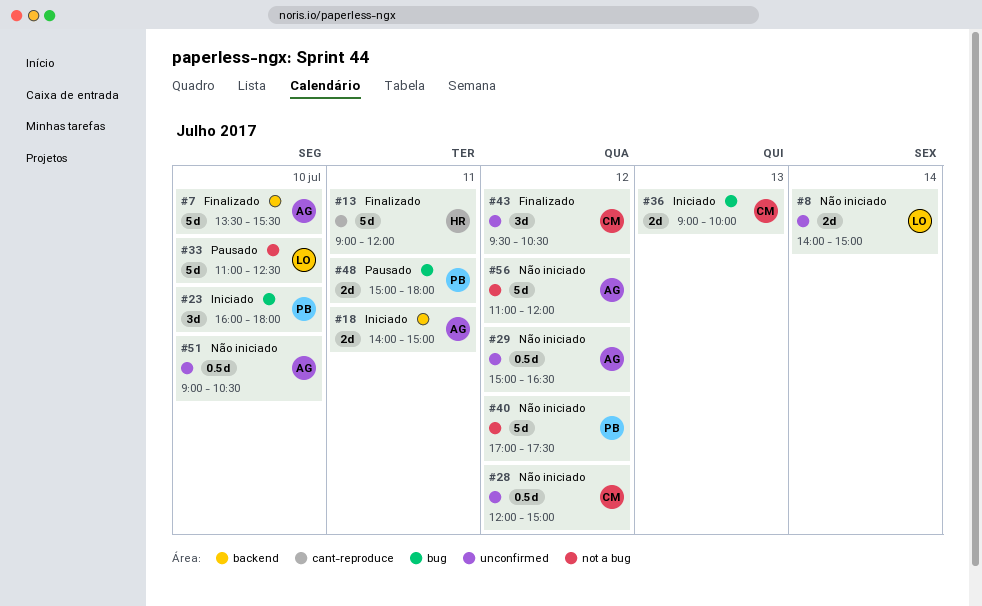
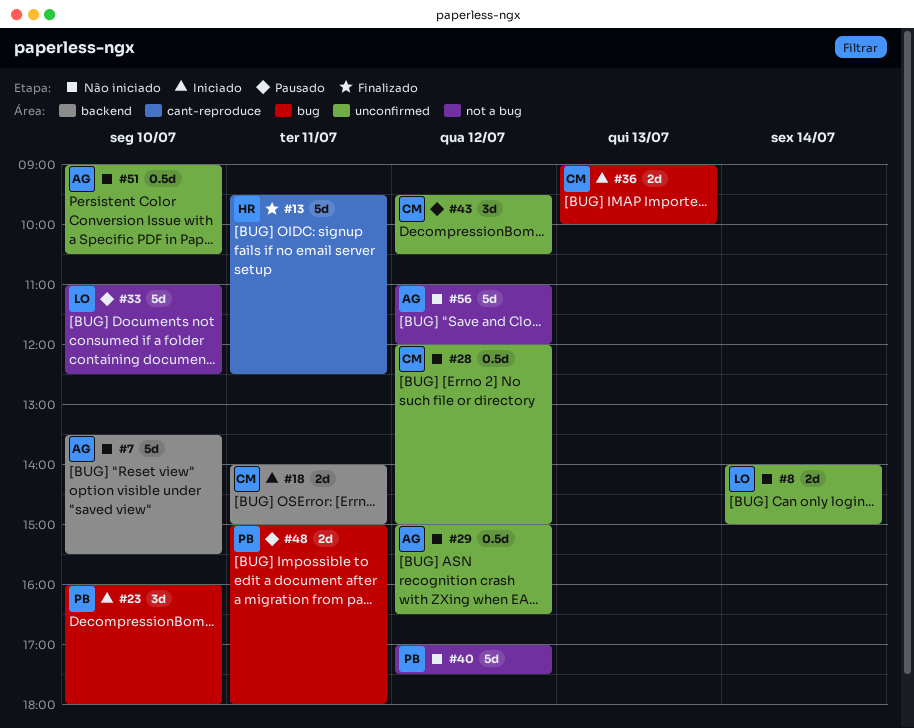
#7, status: Finalizado -> Não iniciado
#13, begins: 09:00 -> 09:30
#13, ends: 12:00 -> 12:30
#18, owner: AG -> CM
#43, status: Finalizado -> Pausado

